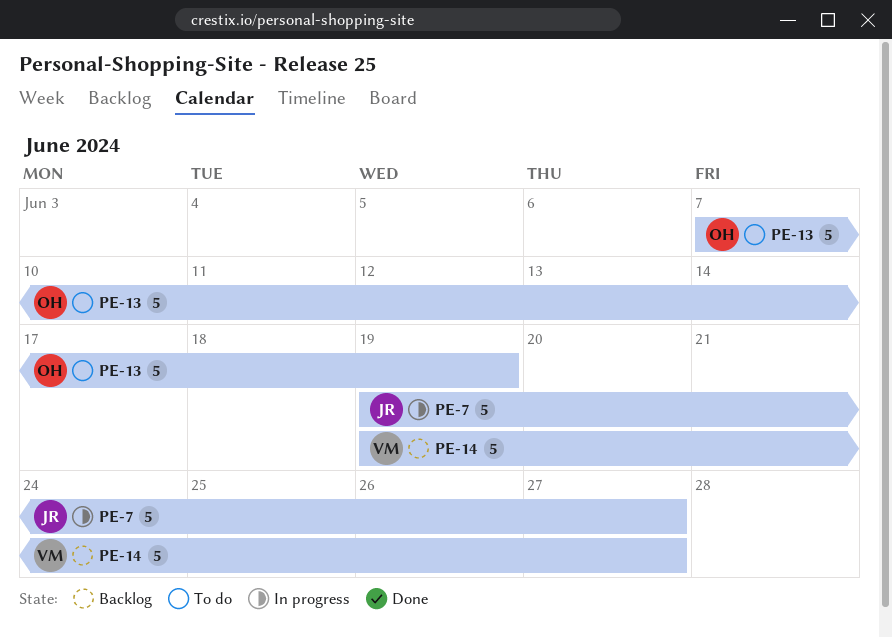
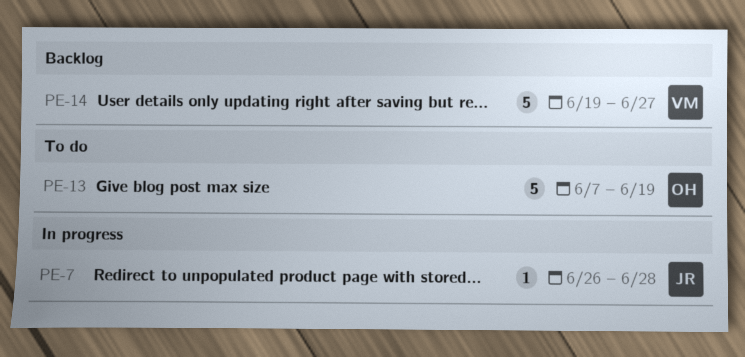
PE-7, estimate: 5 -> 1
PE-7, start: Jun 19 -> Jun 26
PE-7, due: Jun 27 -> Jun 28

